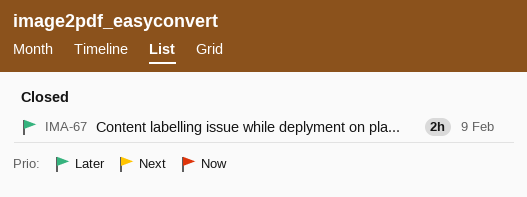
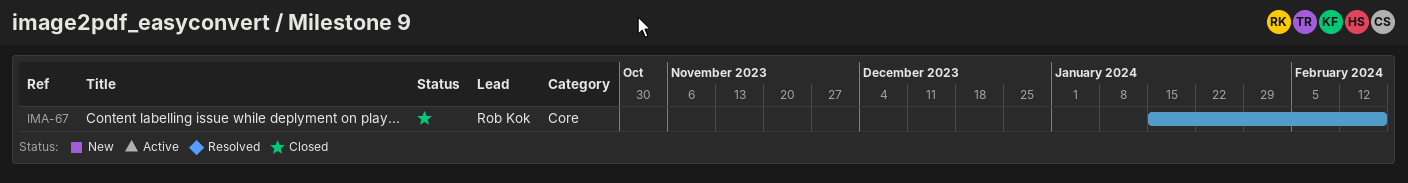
IMA-67, due: Feb 9 -> Feb 16

